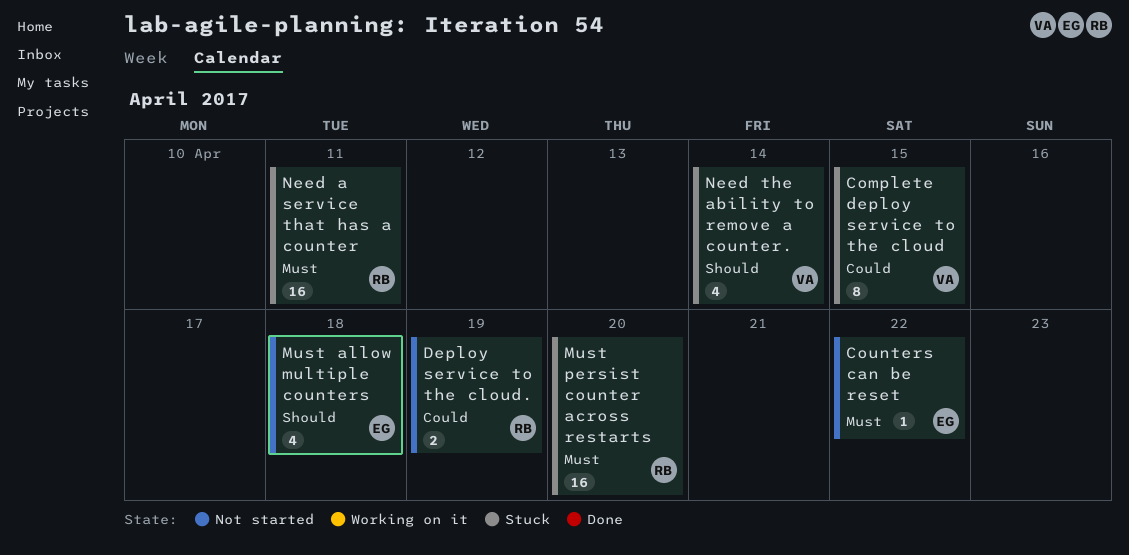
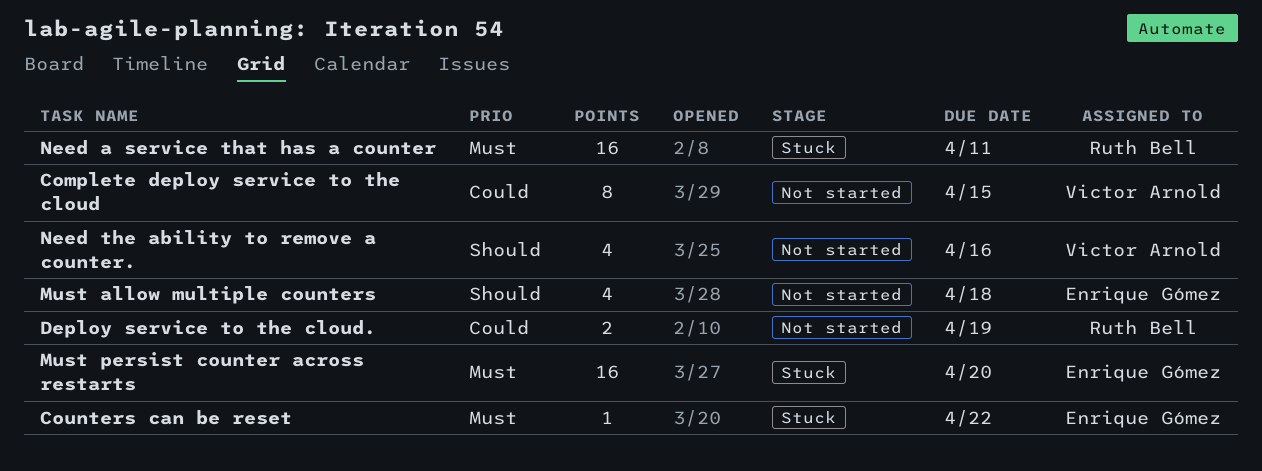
Complete deploy service to the cloud, status: Stuck -> Not started
Counters can be reset, status: Not started -> Stuck
Must persist counter across restarts, owner: Ruth Bell -> Enrique Gómez
Need the ability to remove a counter., status: Stuck -> Not started
Need the ability to remove a counter., due: Apr 14 -> Apr 16

